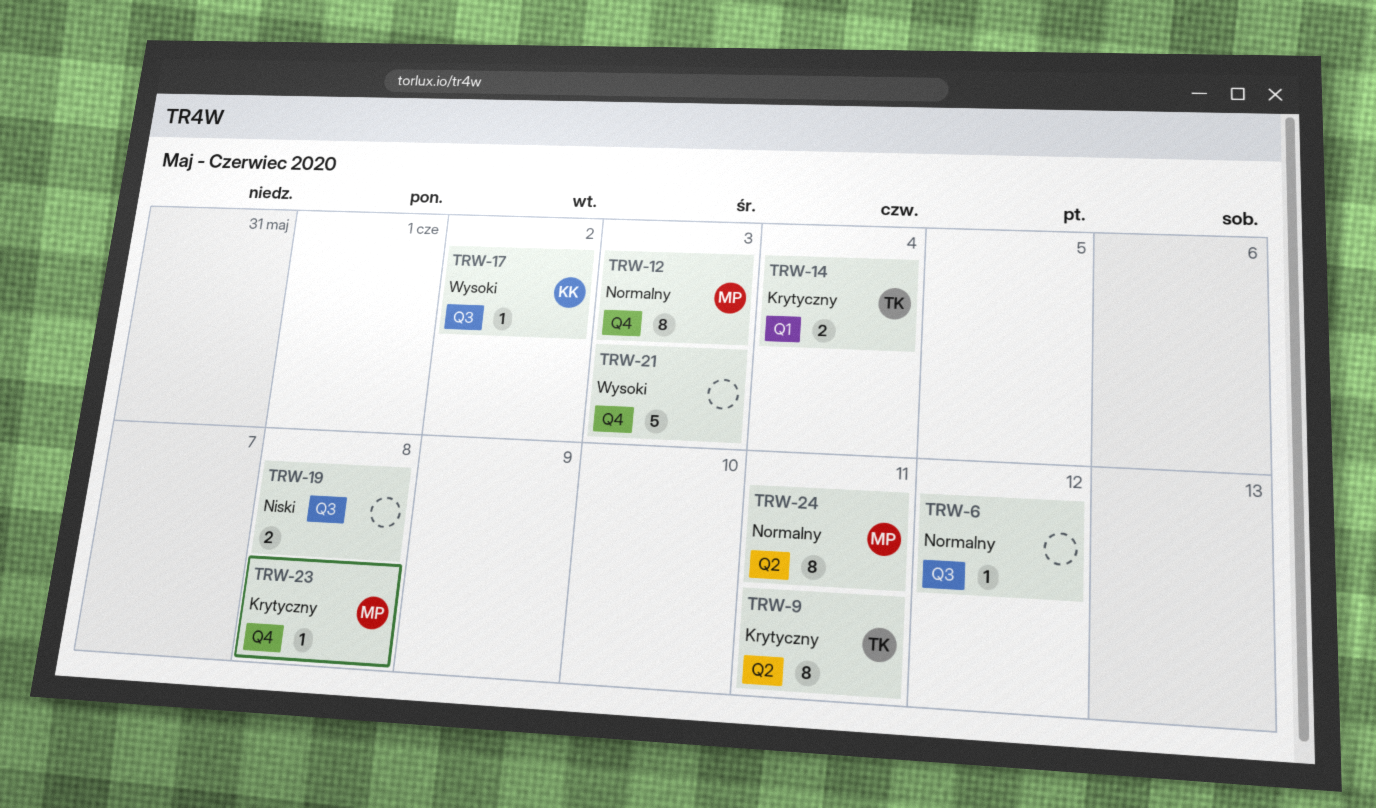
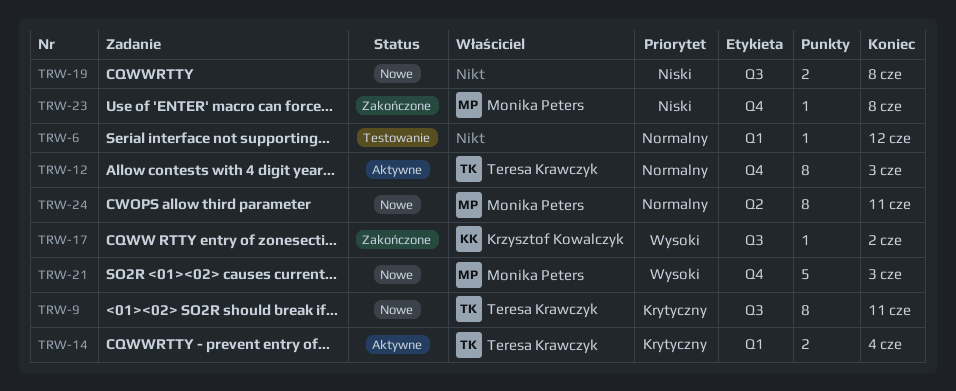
TRW-6, label: Q3 -> Q1
TRW-9, label: Q2 -> Q3
TRW-12, owner: Monika Peters -> Teresa Krawczyk
TRW-21, owner: none -> Monika Peters
TRW-23, priority: Krytyczny -> Niski

